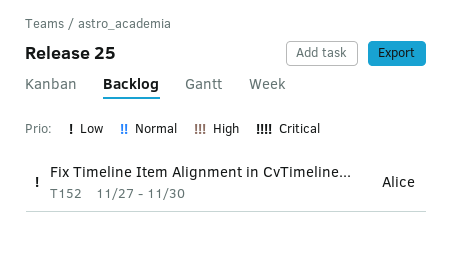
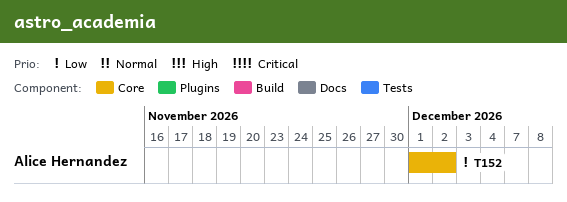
T152, start: Nov 27 -> Dec 1
T152, due: Nov 30 -> Dec 2

